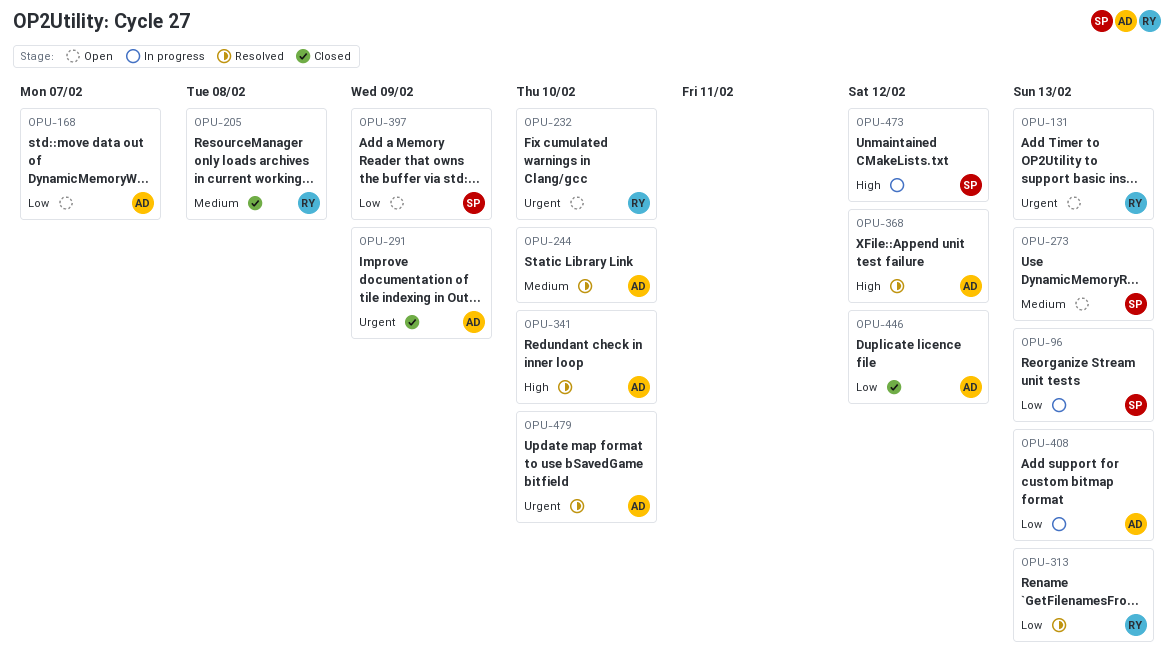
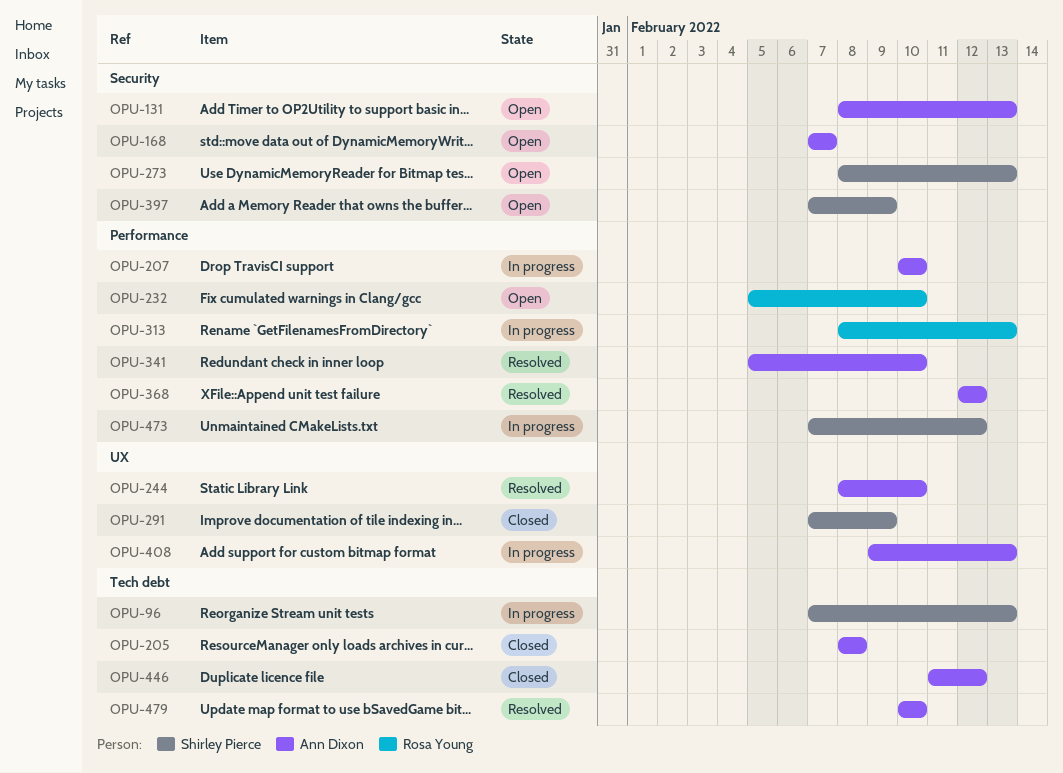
OPU-131, owner: Rosa Young -> Ann Dixon
OPU-205, owner: Rosa Young -> Ann Dixon
OPU-207: none -> present
OPU-291, owner: Ann Dixon -> Shirley Pierce
OPU-313, status: Resolved -> In progress

